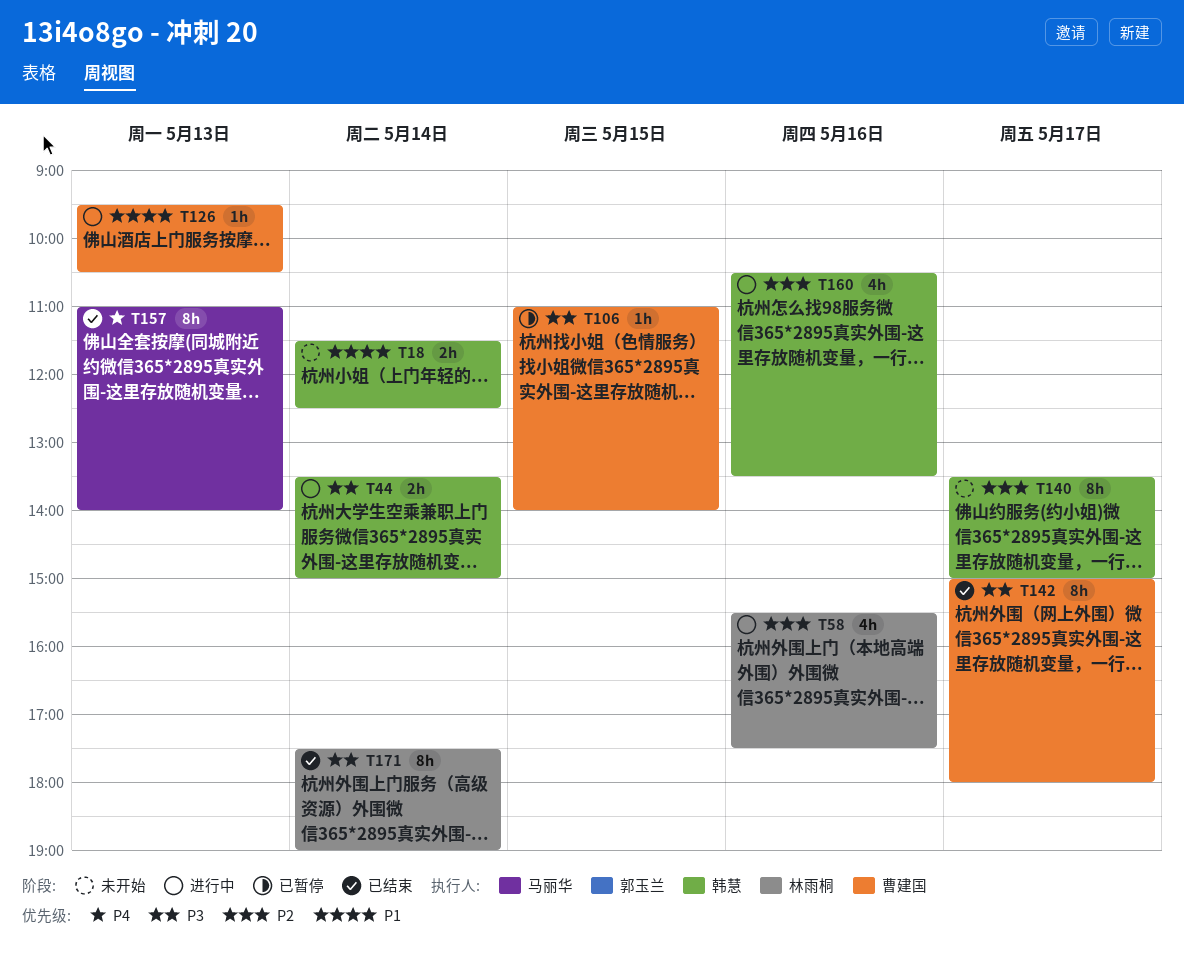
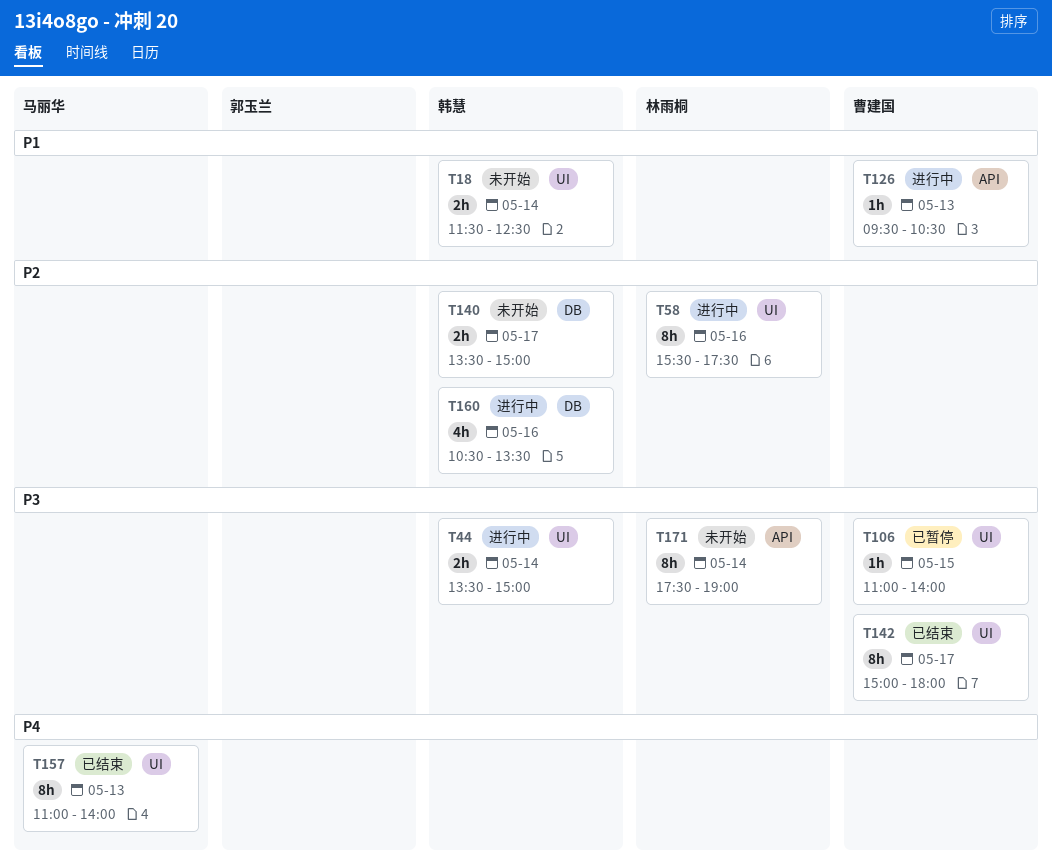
T58, estimate: 4h -> 8h
T140, estimate: 8h -> 2h
T171, status: 已结束 -> 未开始

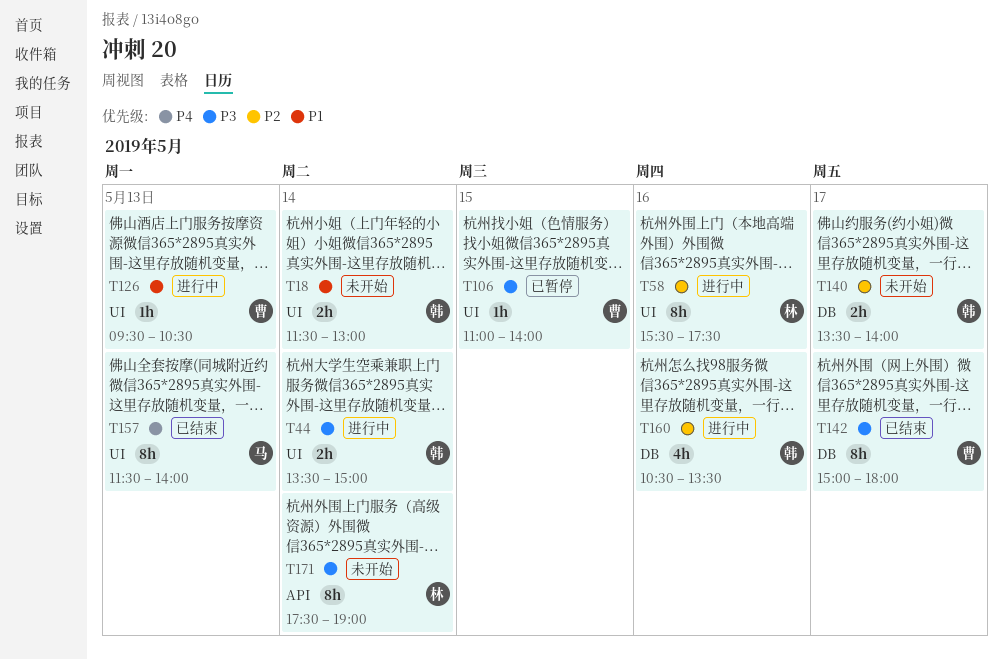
T18, ends: 12:30 -> 13:00
T126, label: API -> UI
T140, ends: 15:00 -> 14:00
T142, label: UI -> DB
T157, begins: 11:00 -> 11:30

